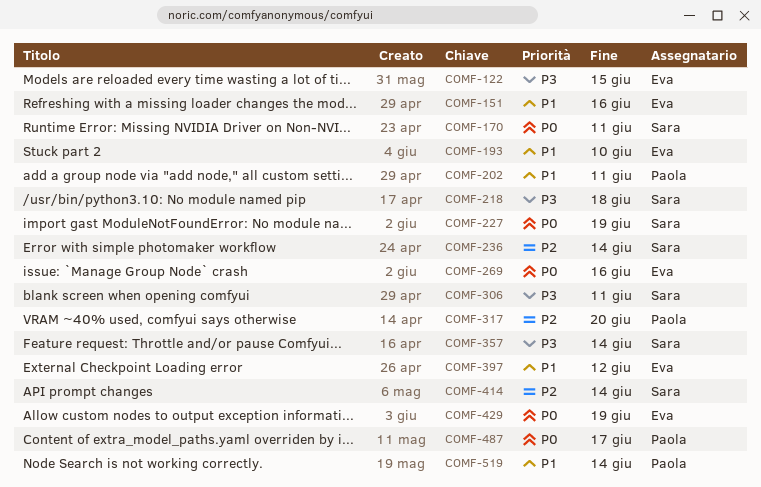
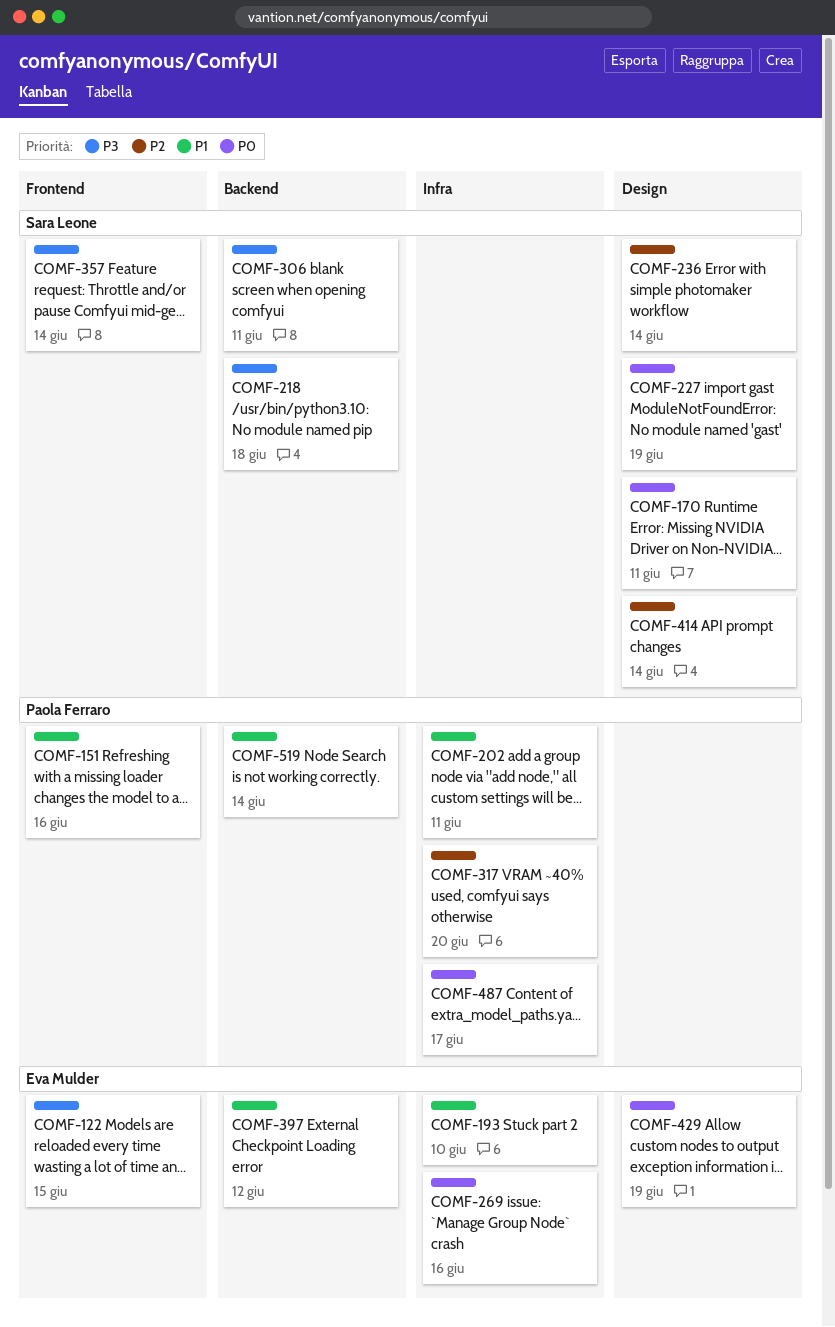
COMF-151, owner: Eva Mulder -> Paola Ferraro

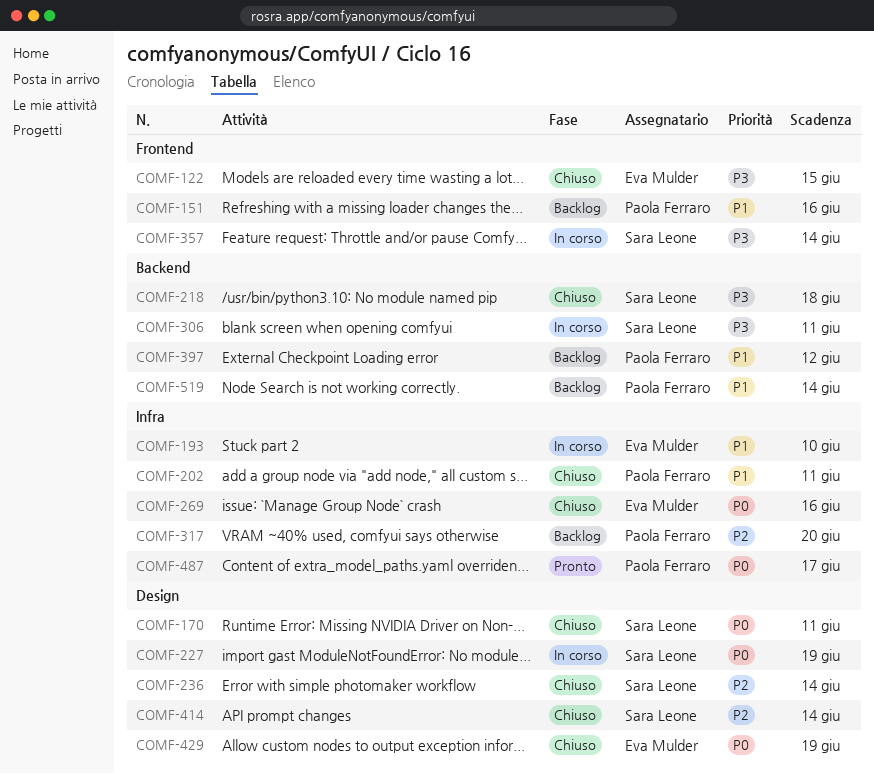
COMF-397, owner: Eva Mulder -> Paola Ferraro

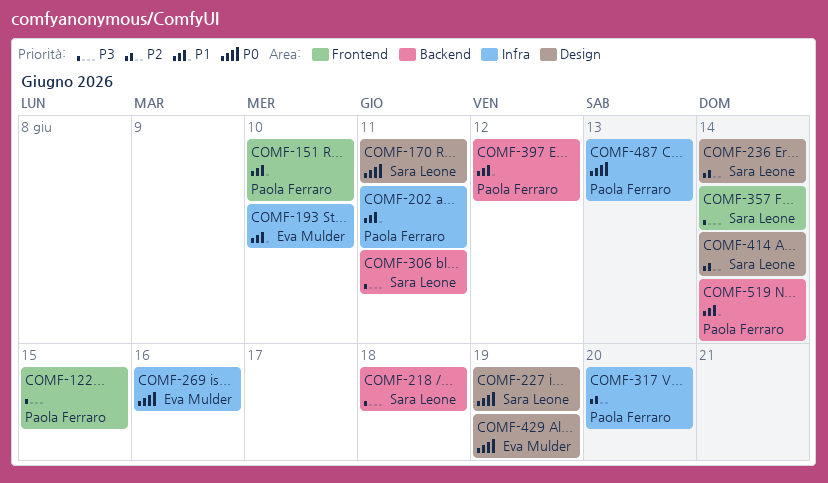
COMF-122, owner: Eva Mulder -> Paola Ferraro
COMF-151, due: Jun 16 -> Jun 10
COMF-487, due: Jun 17 -> Jun 13

